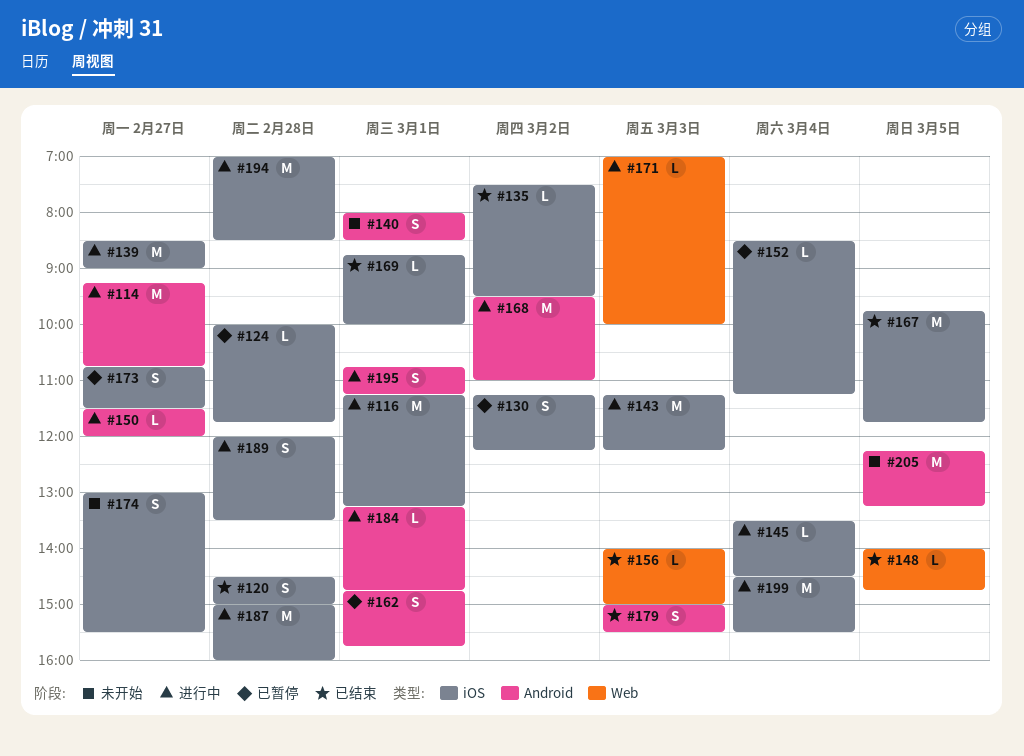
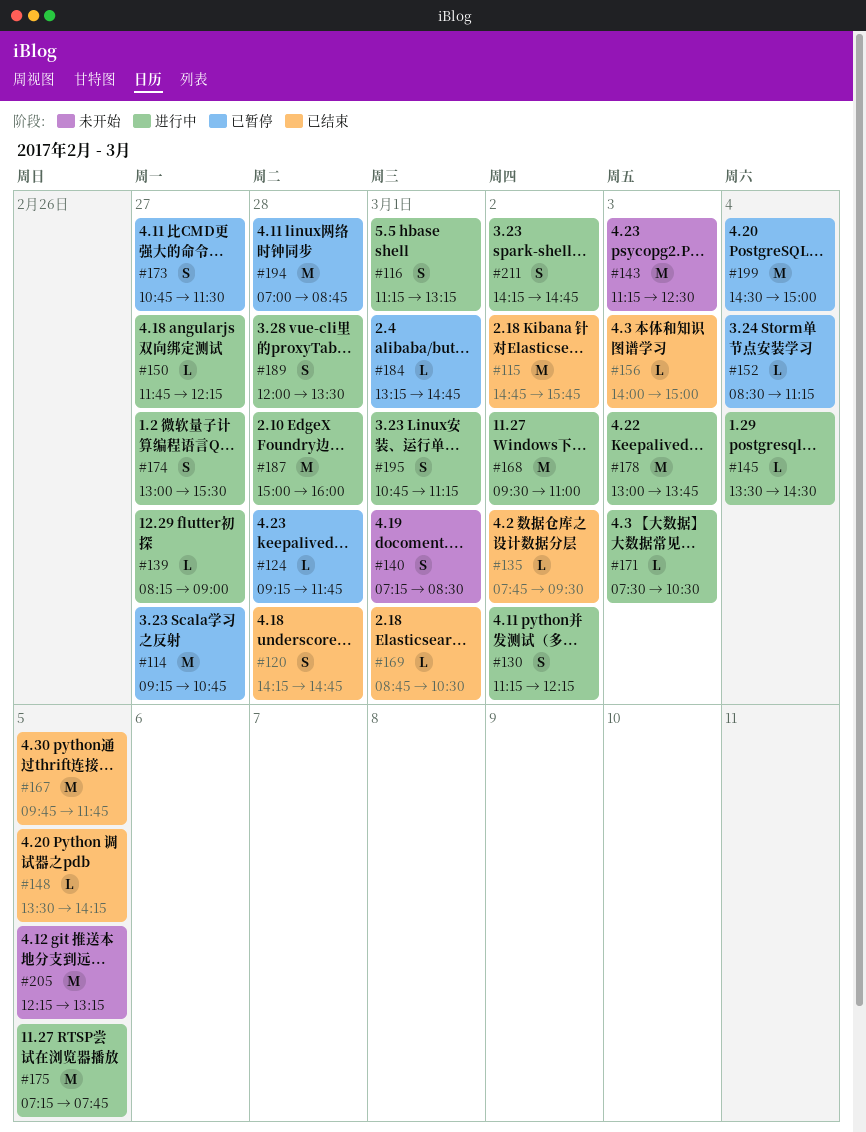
#114, status: 进行中 -> 已暂停
#115: none -> present
#116, estimate: M -> S
#120, begins: 14:30 -> 14:15
#120, ends: 15:00 -> 14:45
#124, begins: 10:00 -> 09:15
#130, status: 已暂停 -> 进行中
#135, begins: 07:30 -> 07:45
#139, estimate: M -> L
#139, begins: 08:30 -> 08:15
#140, begins: 08:00 -> 07:15
#143, status: 进行中 -> 未开始
#143, ends: 12:15 -> 12:30
#148, begins: 14:00 -> 13:30
#148, ends: 14:45 -> 14:15
#150, begins: 11:30 -> 11:45
#150, ends: 12:00 -> 12:15
#162: present -> none
#169, ends: 10:00 -> 10:30
#171, begins: 07:00 -> 07:30
#171, ends: 10:00 -> 10:30
#174, status: 未开始 -> 进行中
#175: none -> present
#178: none -> present
#179: present -> none
#184, status: 进行中 -> 已暂停
#194, status: 进行中 -> 已暂停
#194, ends: 08:30 -> 08:45
#199, status: 进行中 -> 已暂停
#199, ends: 15:30 -> 15:00
#211: none -> present

